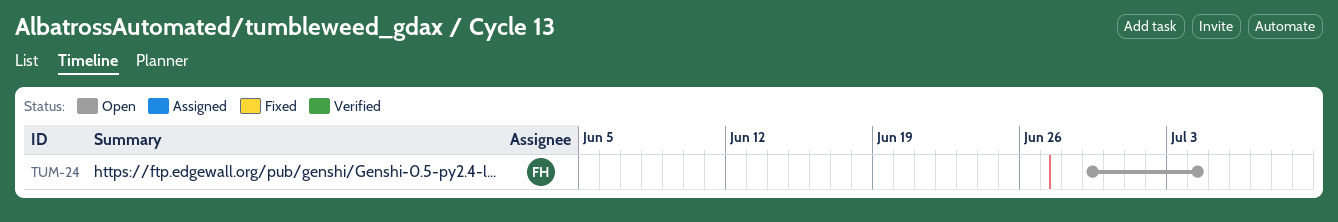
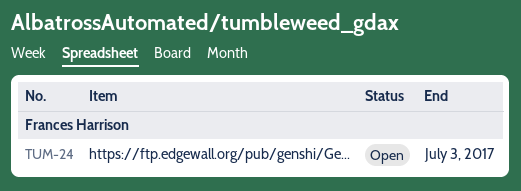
TUM-24, due: Jul 4 -> Jul 3

